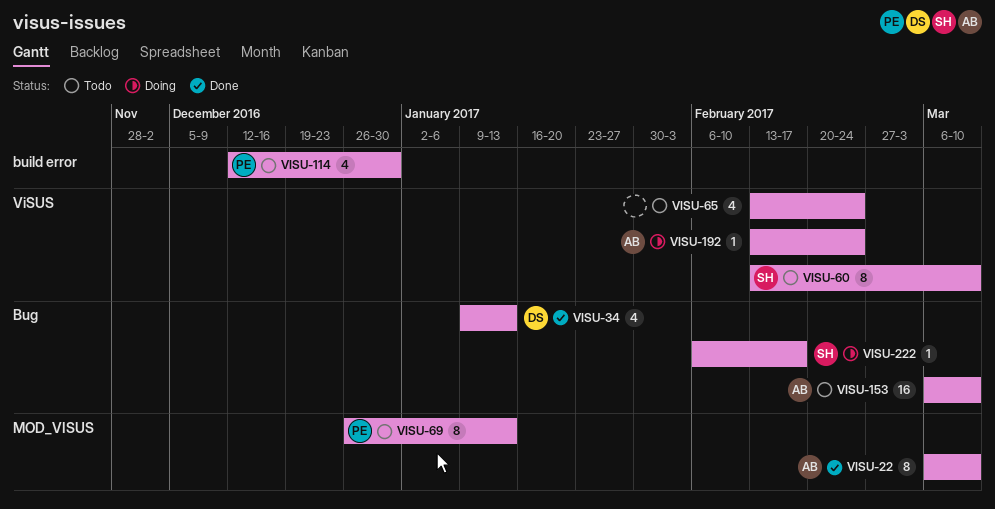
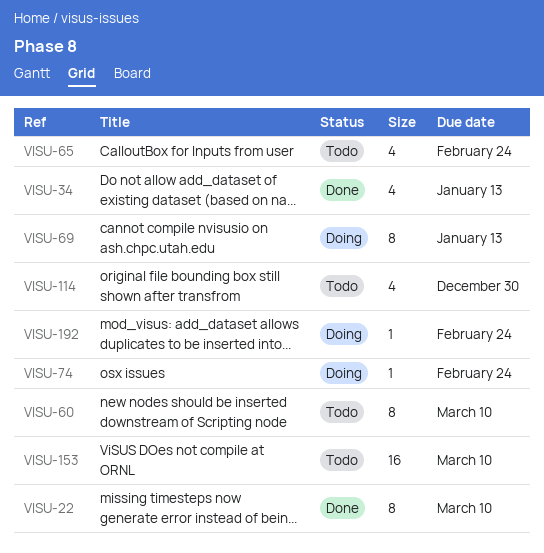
VISU-69, status: Todo -> Doing
VISU-74: none -> present
VISU-222: present -> none

